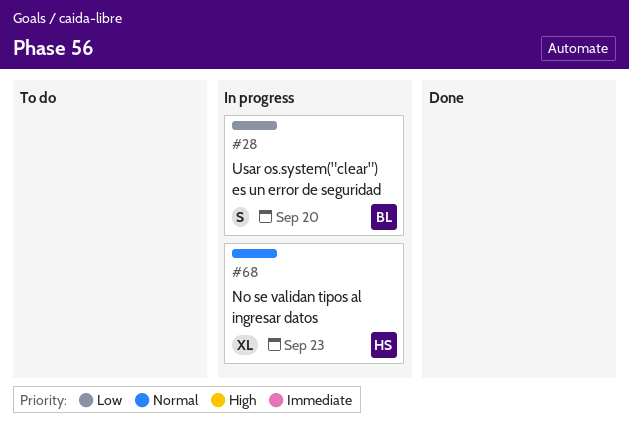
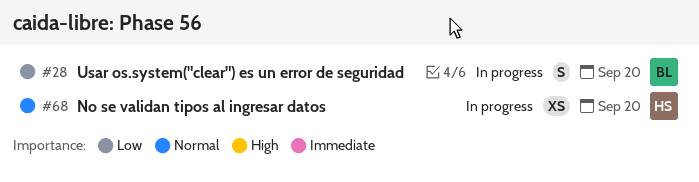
#68, estimate: XL -> XS
#68, due: Sep 23 -> Sep 20

